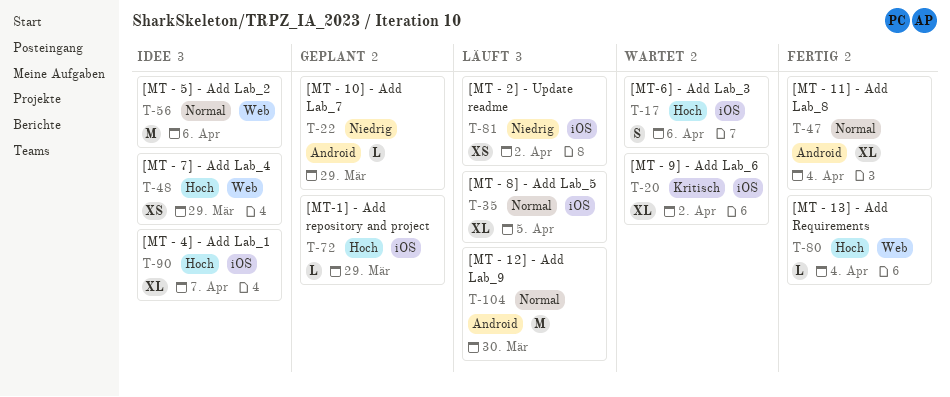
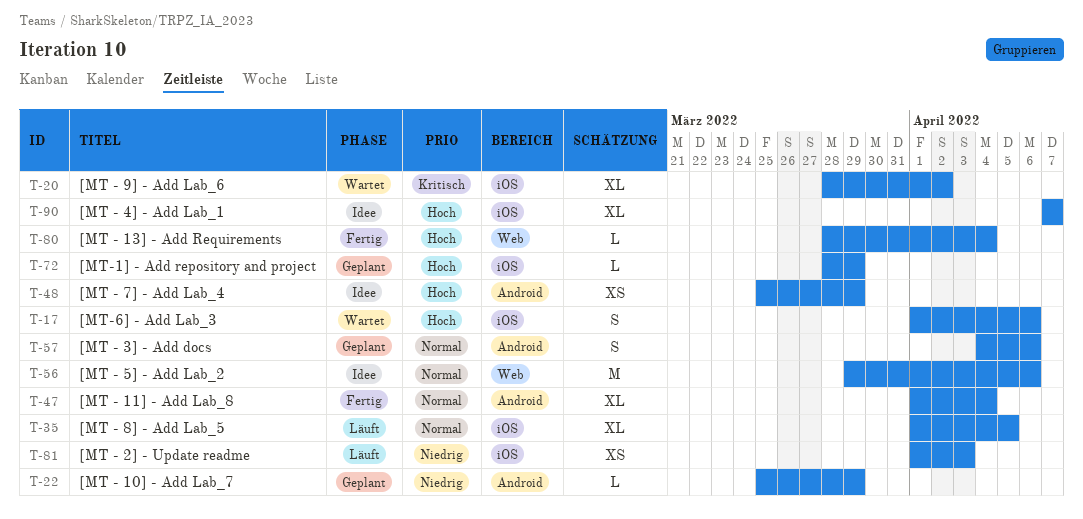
T-48, label: Web -> Android
T-57: none -> present
T-81, due: Apr 2 -> Apr 3
T-104: present -> none

